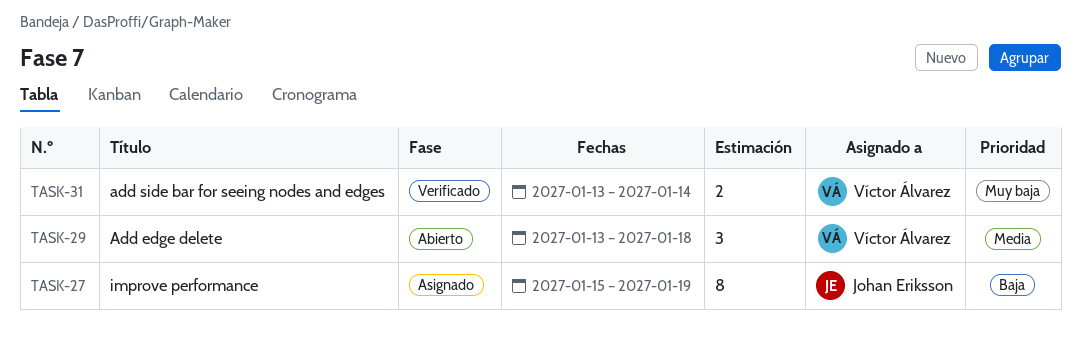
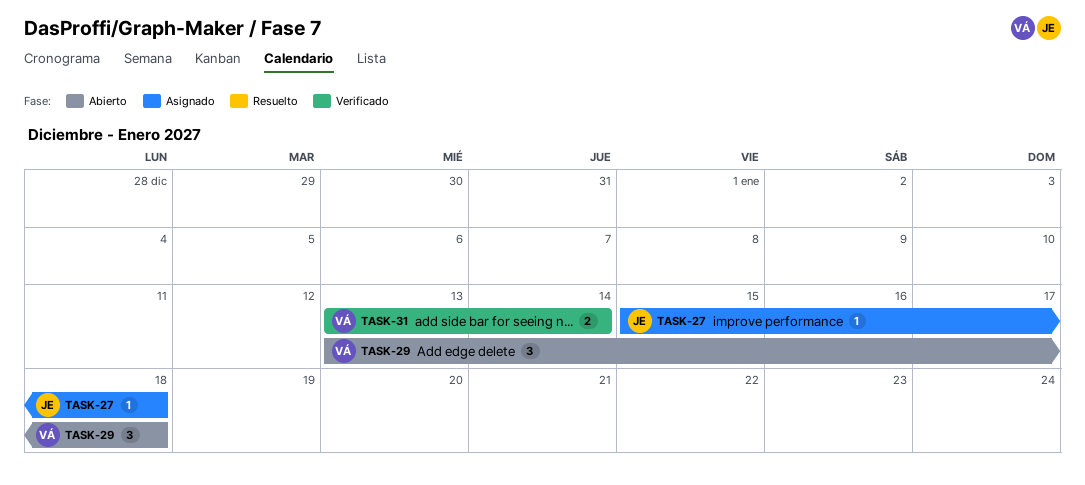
TASK-27, estimate: 8 -> 1
TASK-27, due: Jan 19 -> Jan 18

